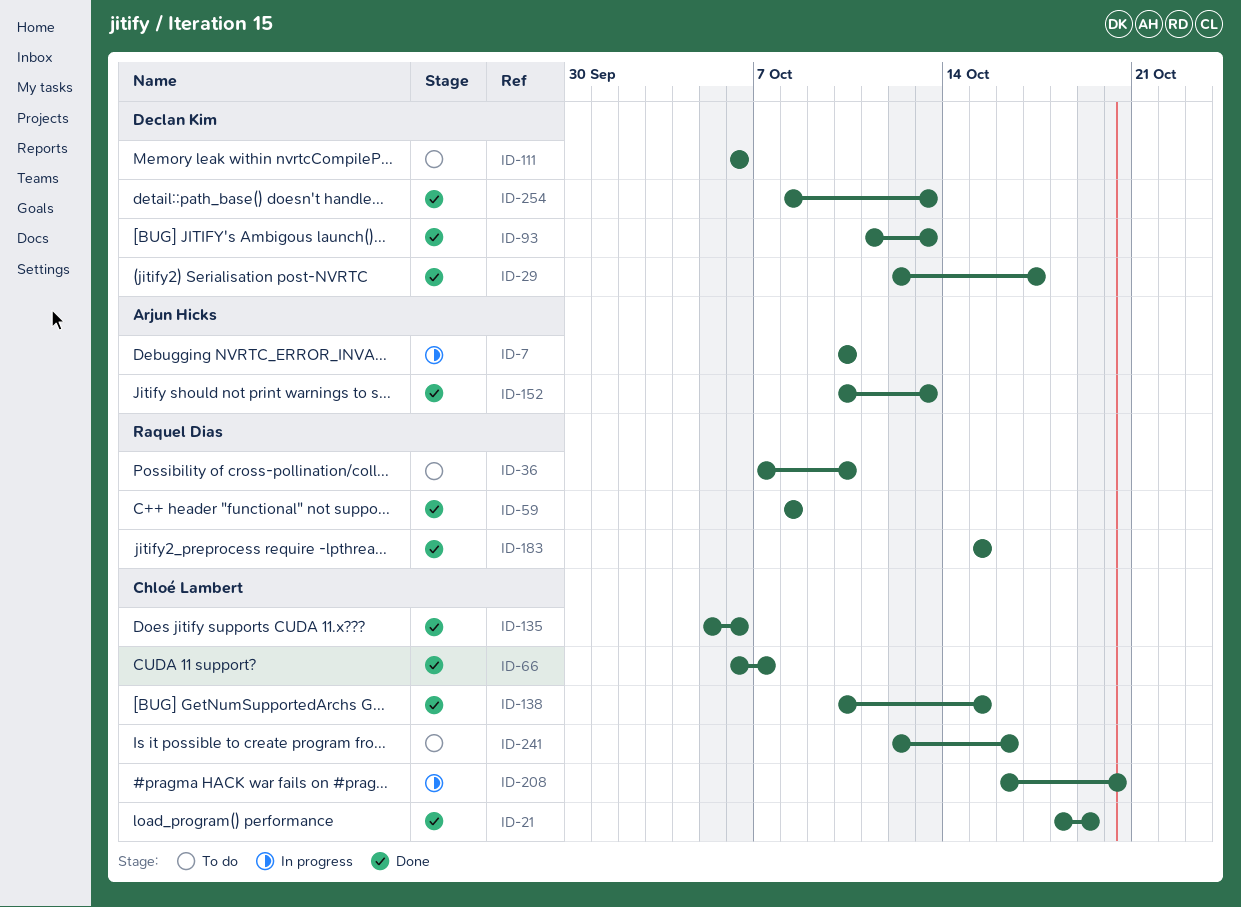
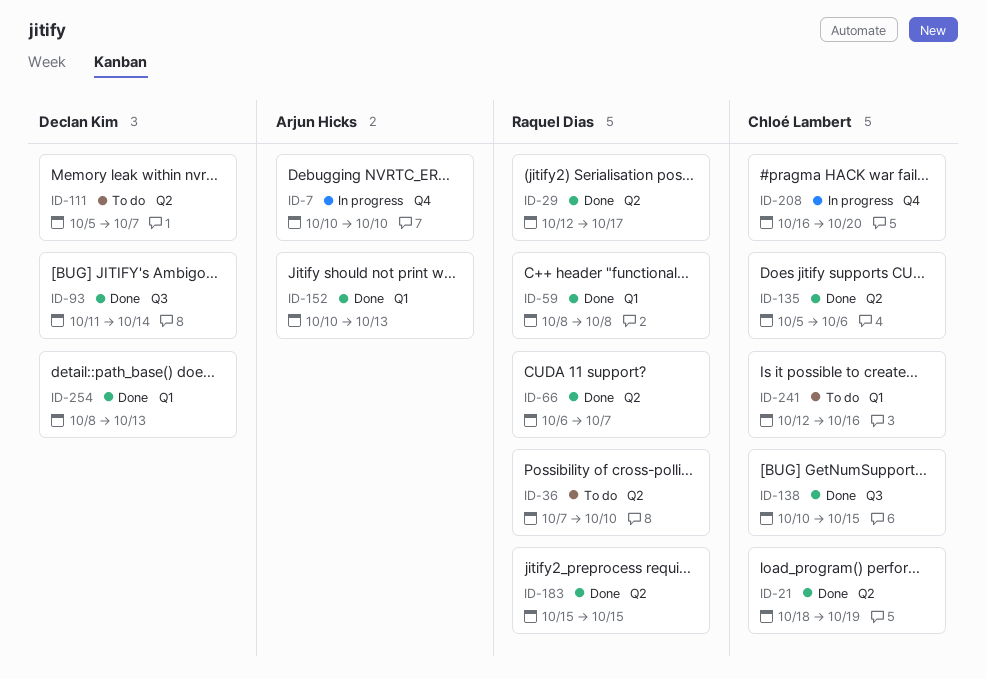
ID-29, owner: Declan Kim -> Raquel Dias
ID-66, owner: Chloé Lambert -> Raquel Dias
ID-93, due: Oct 13 -> Oct 14
ID-111, start: Oct 6 -> Oct 5
ID-111, due: Oct 6 -> Oct 7

